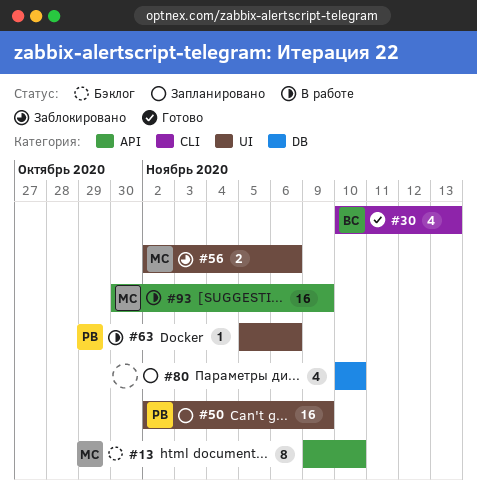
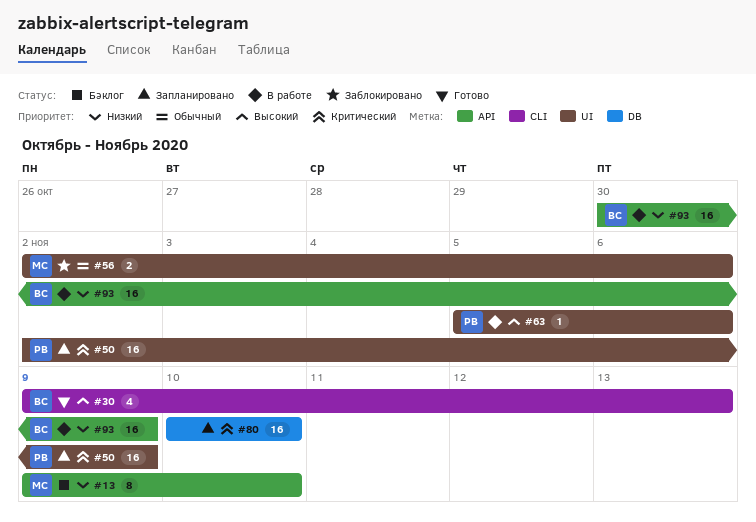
#30, start: Nov 10 -> Nov 9
#80, estimate: 4 -> 16
#93, owner: МС -> ВС

